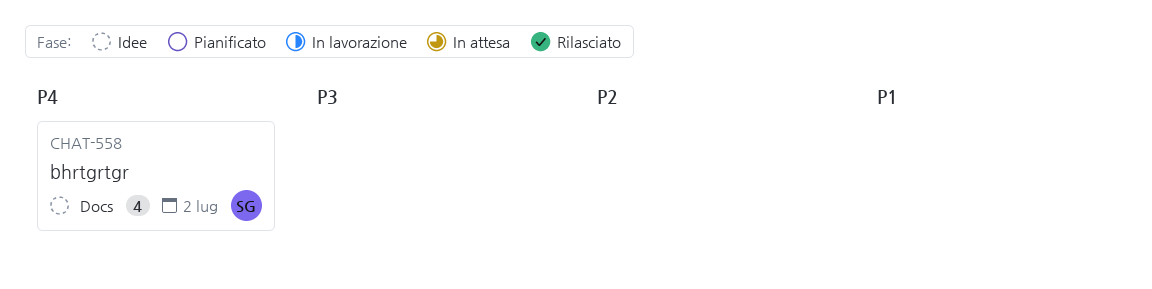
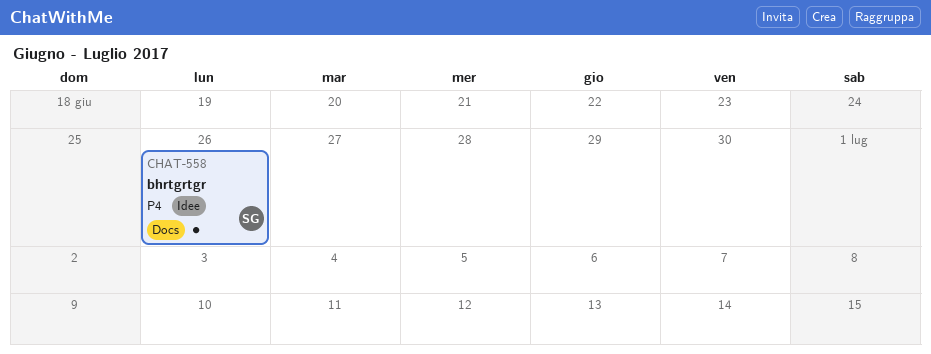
CHAT-558, estimate: 4 -> 1
CHAT-558, due: Jul 2 -> Jun 26

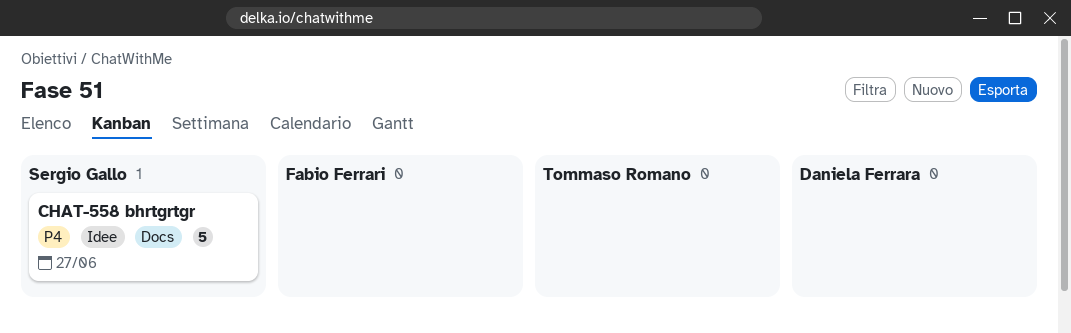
CHAT-558, estimate: 1 -> 5
CHAT-558, due: Jun 26 -> Jun 27

